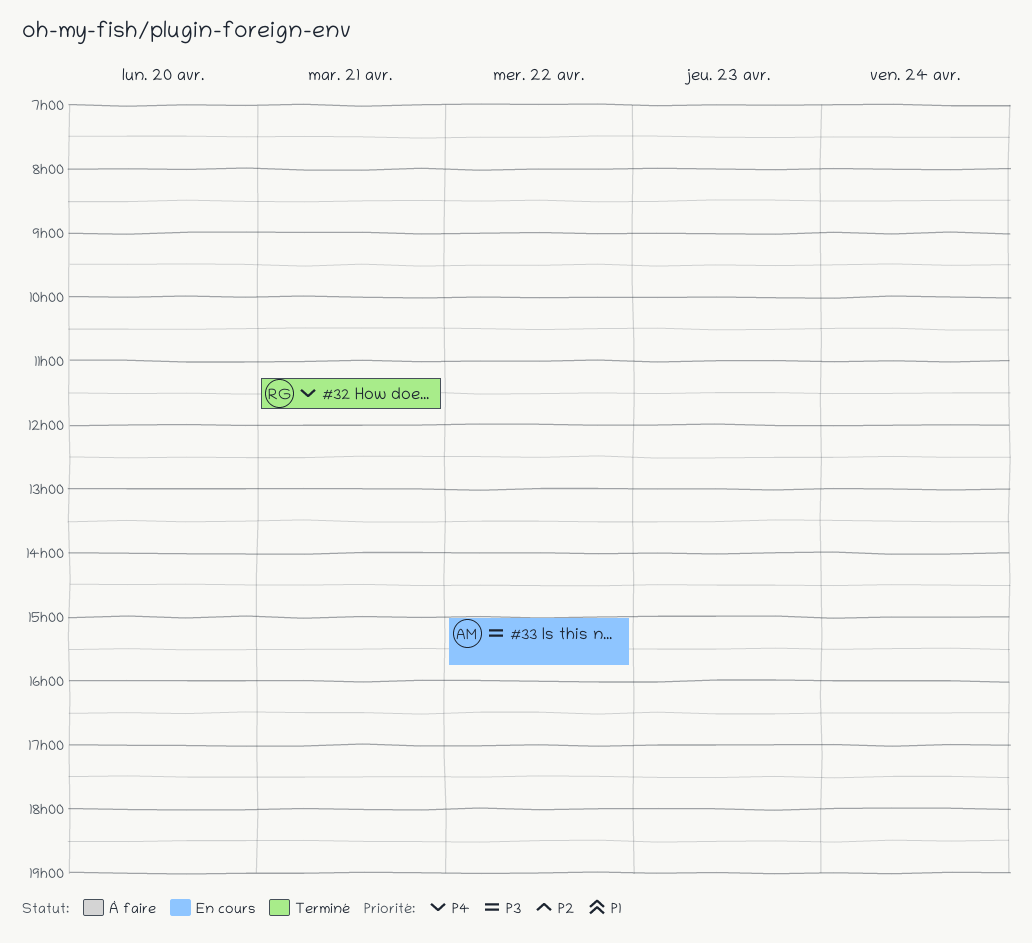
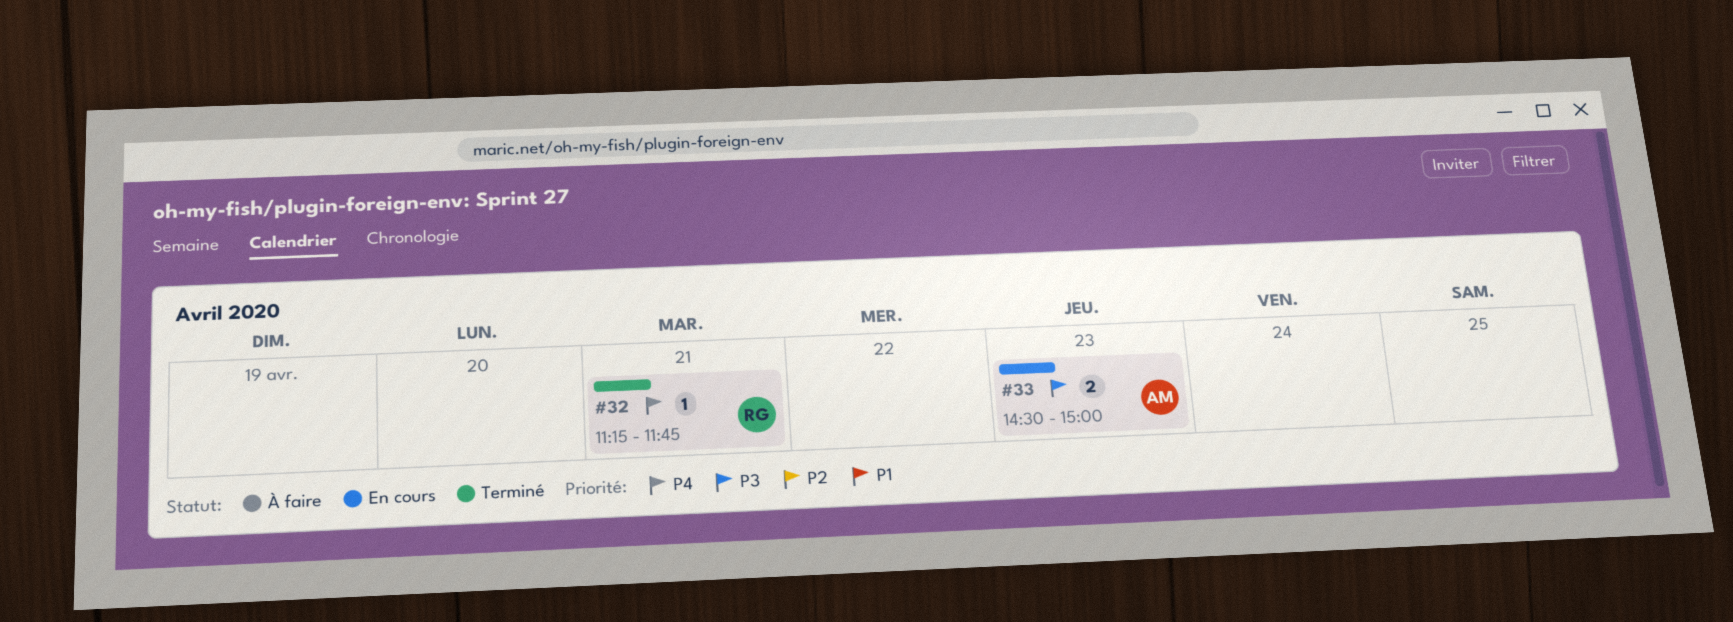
#33, day: Apr 22 -> Apr 23
#33, begins: 15:00 -> 14:30
#33, ends: 15:45 -> 15:00

